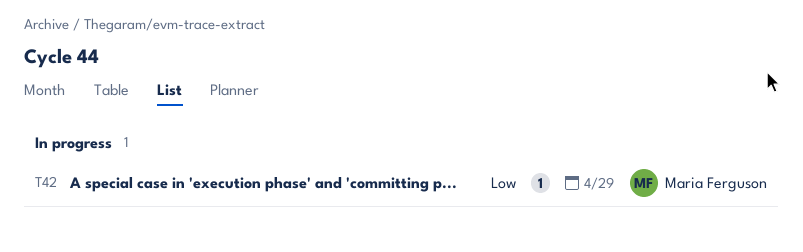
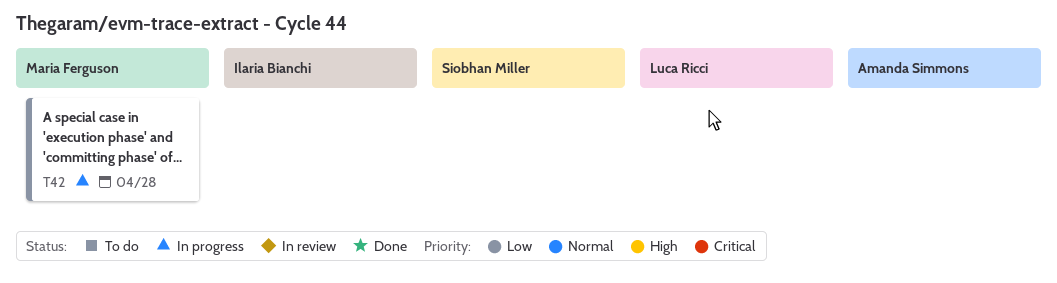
T42, due: Apr 29 -> Apr 28

